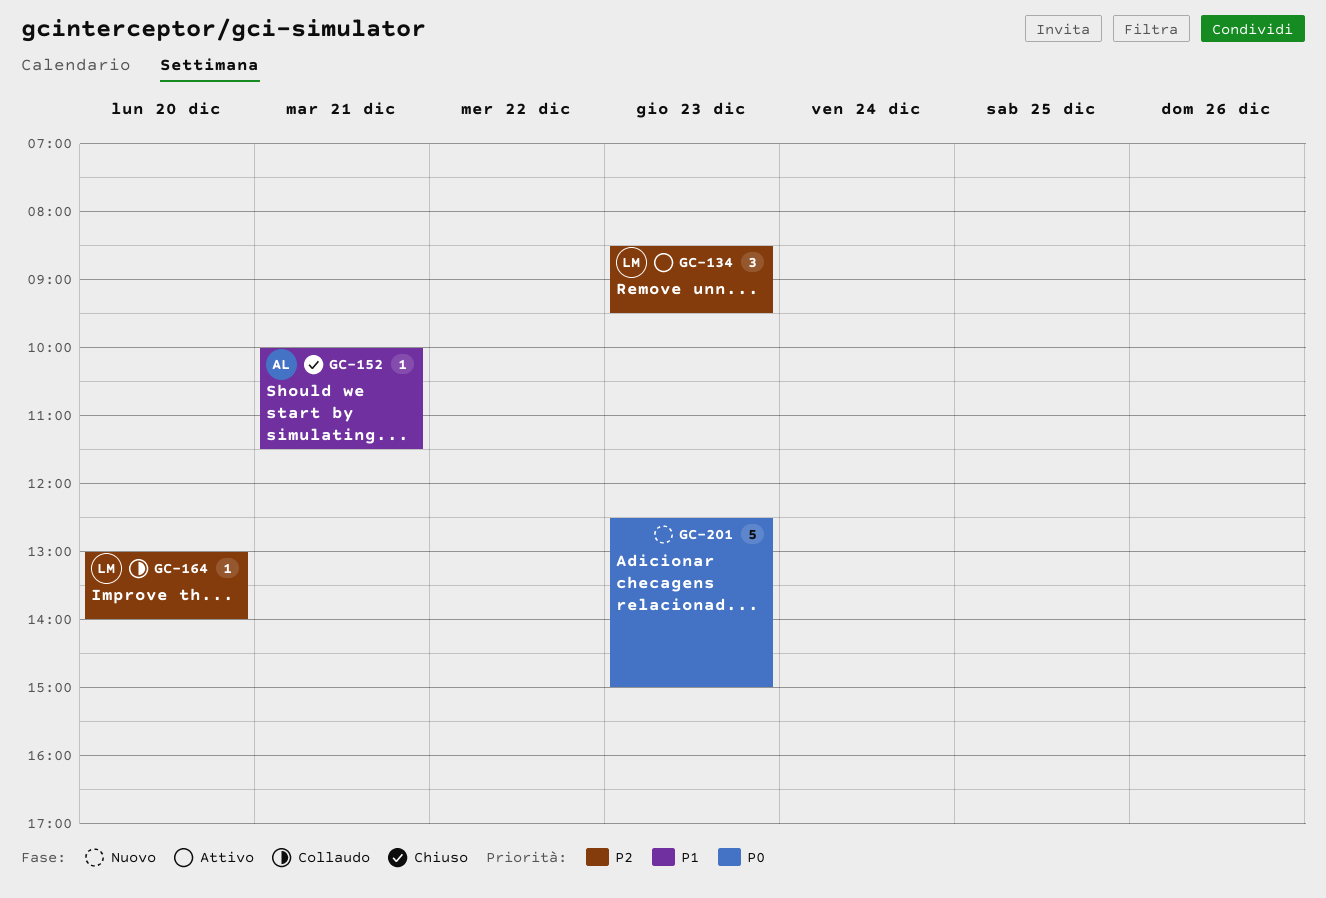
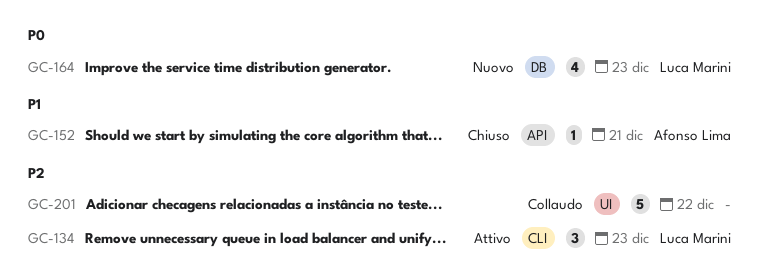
GC-164, status: Collaudo -> Nuovo
GC-164, priority: P2 -> P0
GC-164, estimate: 1 -> 4
GC-164, day: Dec 20 -> Dec 23
GC-201, status: Nuovo -> Collaudo
GC-201, priority: P0 -> P2
GC-201, day: Dec 23 -> Dec 22

